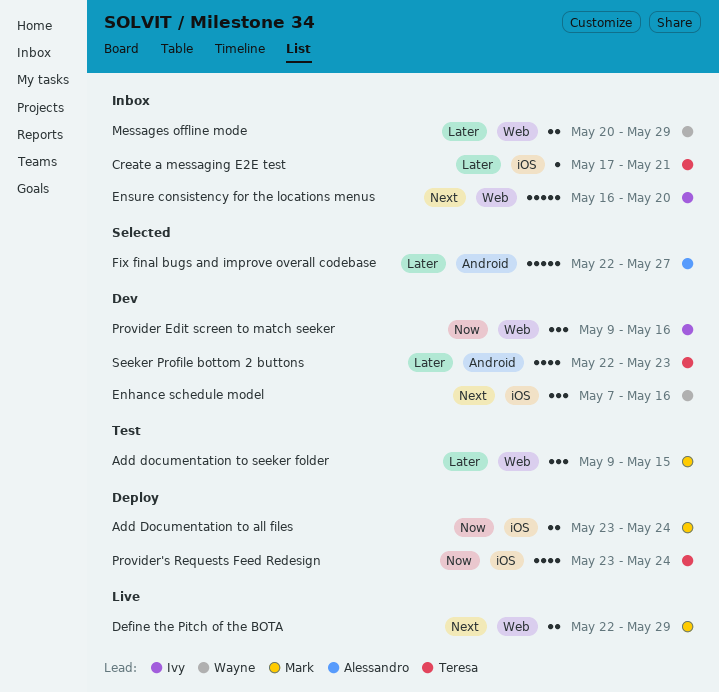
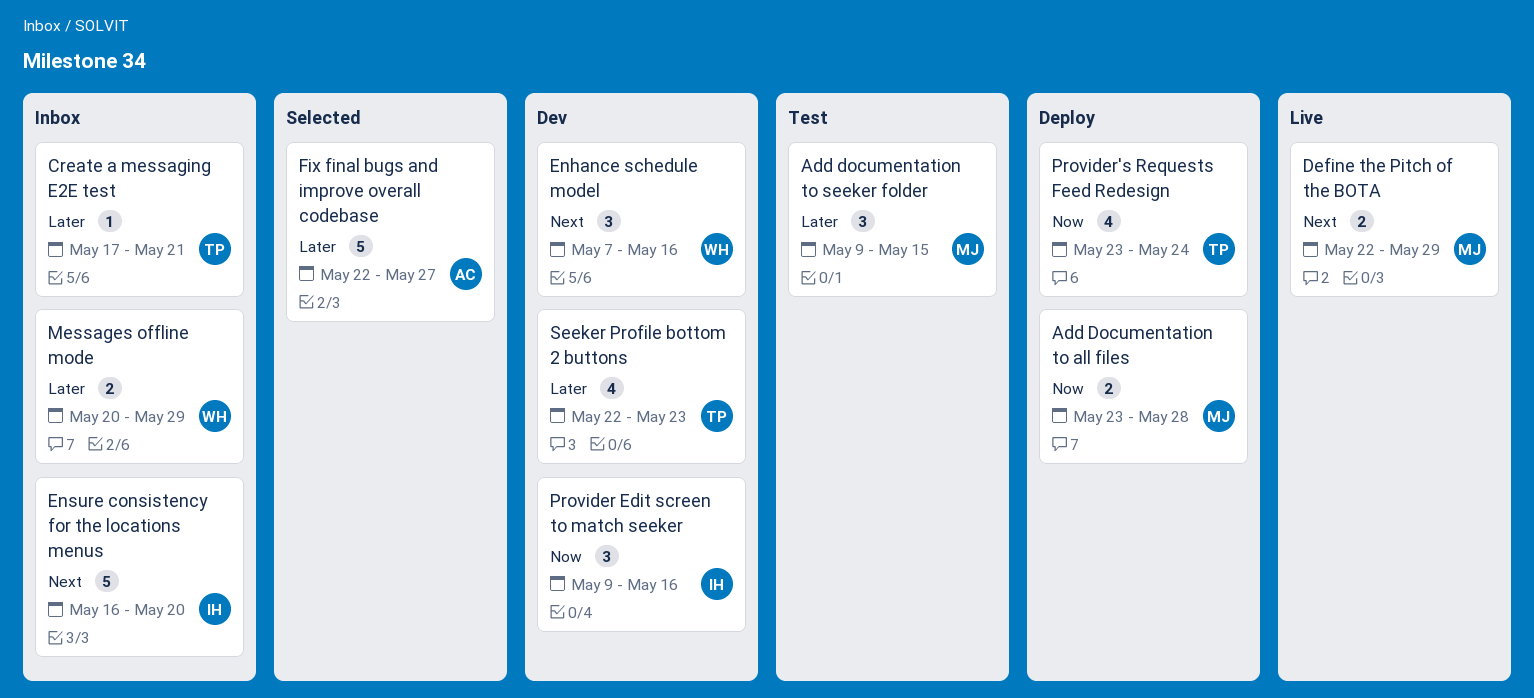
Add Documentation to all files, due: May 24 -> May 28

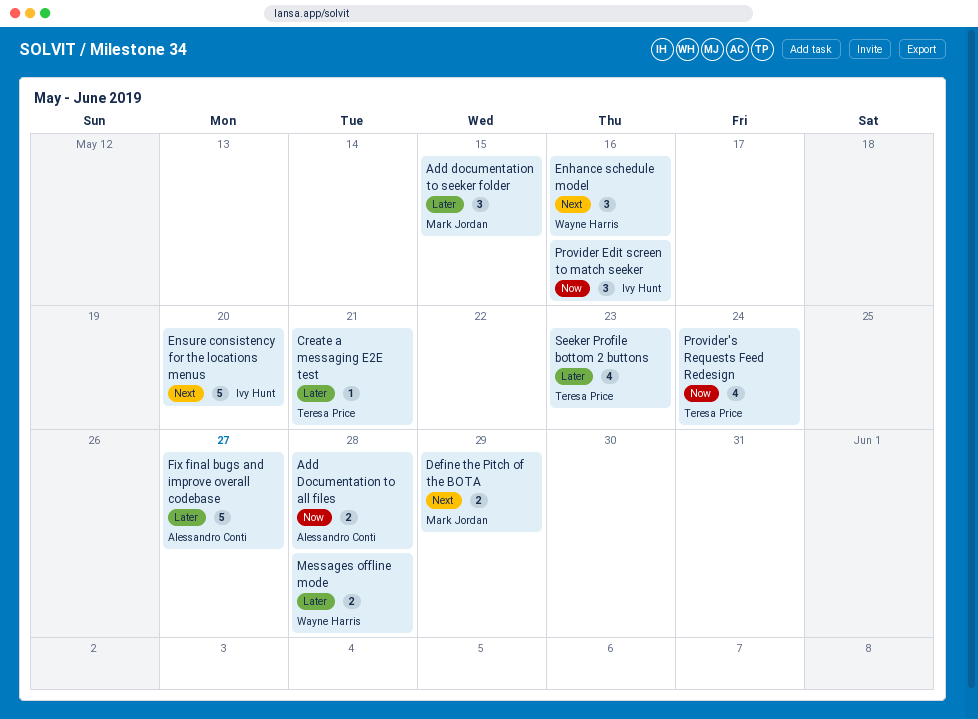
Add Documentation to all files, owner: Mark Jordan -> Alessandro Conti
Messages offline mode, due: May 29 -> May 28

